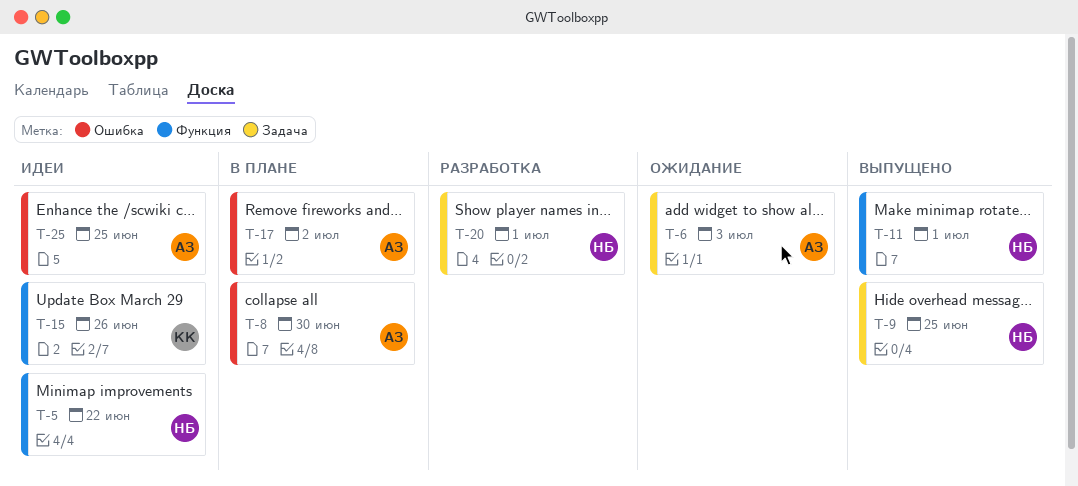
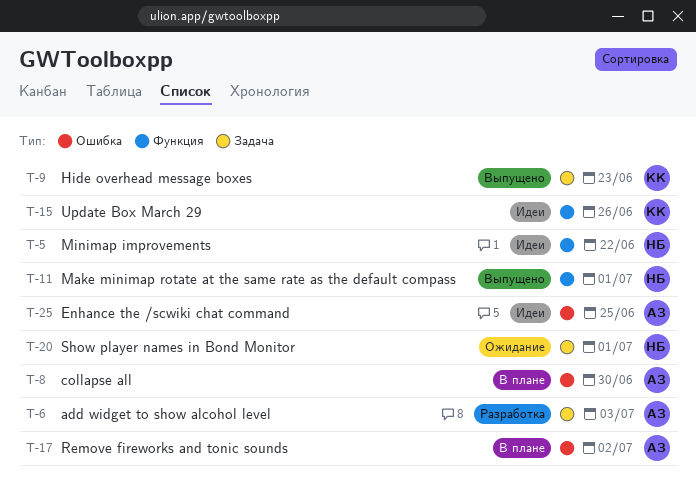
T-6, status: Ожидание -> Разработка
T-9, owner: НБ -> КК
T-9, due: Jun 25 -> Jun 23
T-20, status: Разработка -> Ожидание

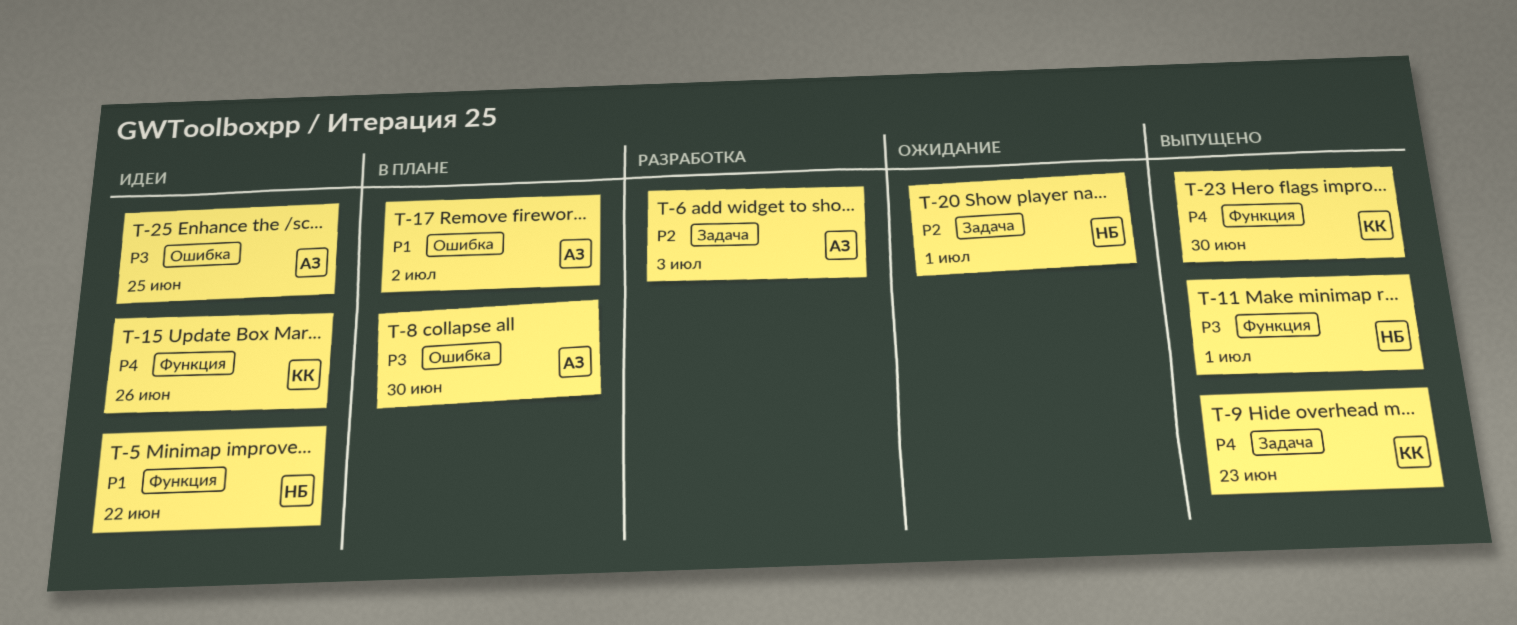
T-23: none -> present

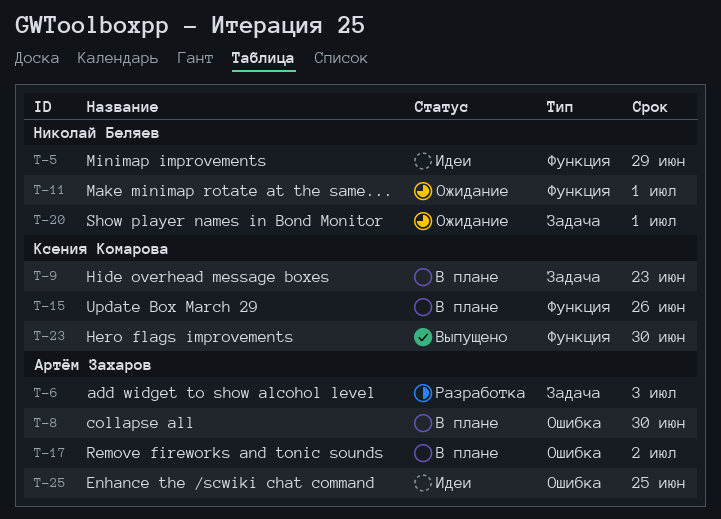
T-5, due: Jun 22 -> Jun 29
T-9, status: Выпущено -> В плане
T-11, status: Выпущено -> Ожидание
T-15, status: Идеи -> В плане

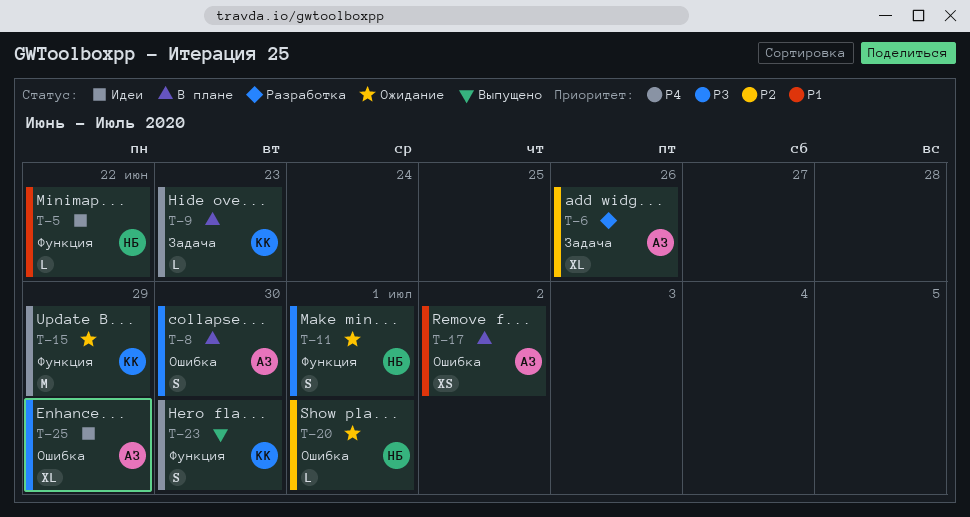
T-5, due: Jun 29 -> Jun 22
T-6, due: Jul 3 -> Jun 26
T-15, status: В плане -> Ожидание
T-15, due: Jun 26 -> Jun 29
T-20, label: Задача -> Ошибка
T-25, due: Jun 25 -> Jun 29

